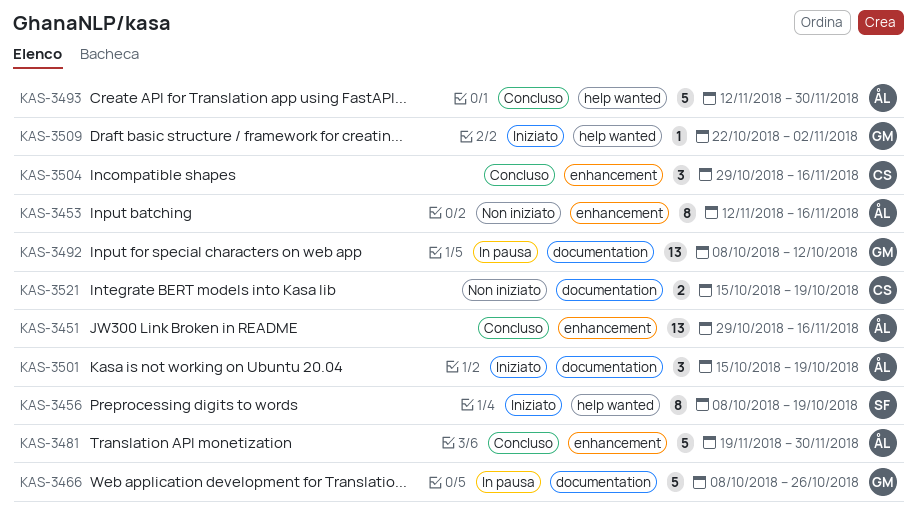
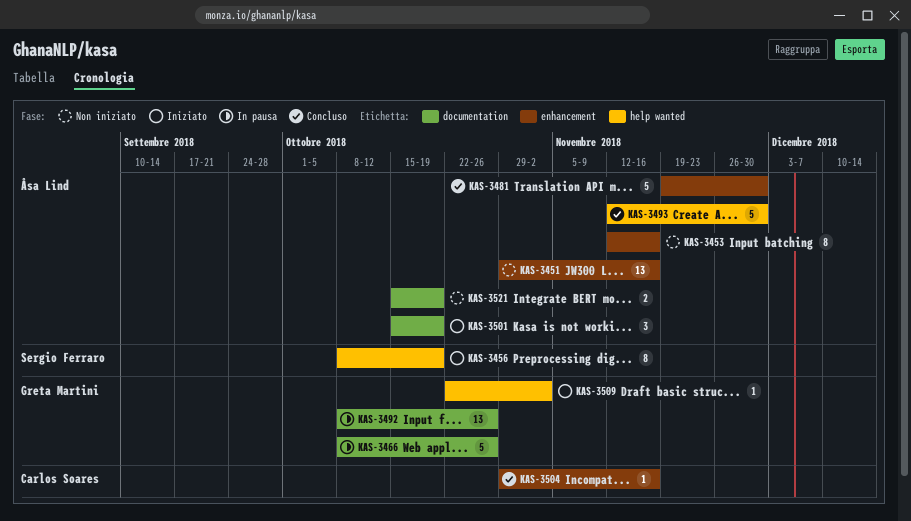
KAS-3451, status: Concluso -> Non iniziato
KAS-3492, due: Oct 12 -> Oct 26
KAS-3504, estimate: 3 -> 1
KAS-3521, owner: Carlos Soares -> Åsa Lind

